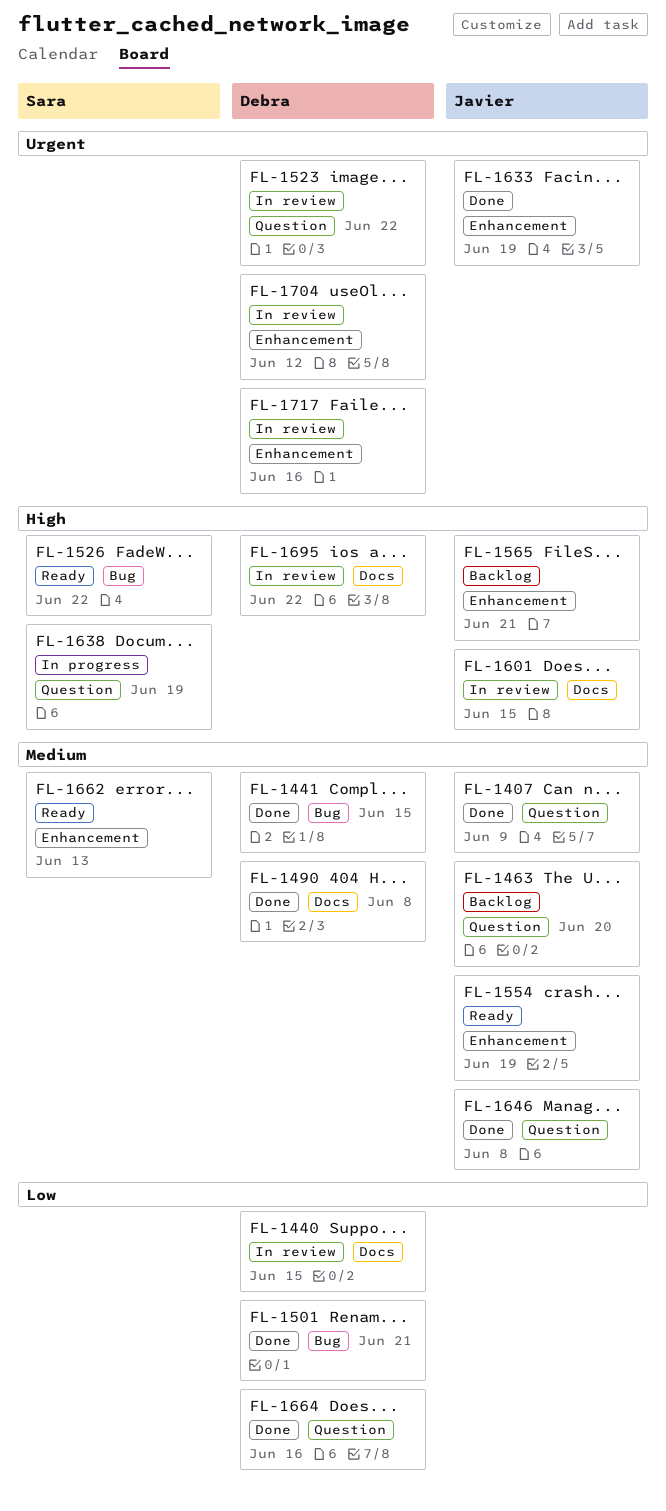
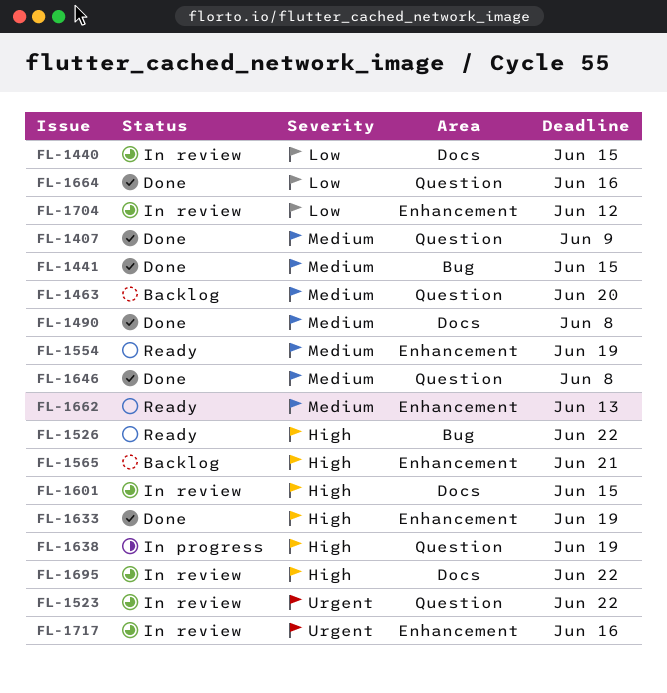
FL-1501: present -> none
FL-1633, priority: Urgent -> High
FL-1704, priority: Urgent -> Low

